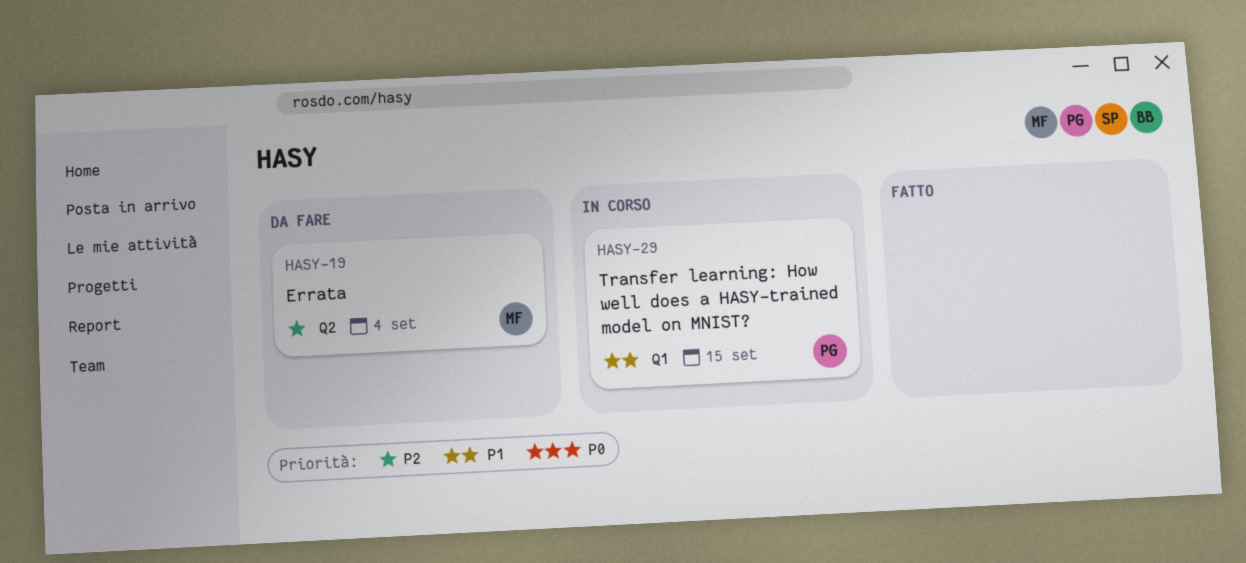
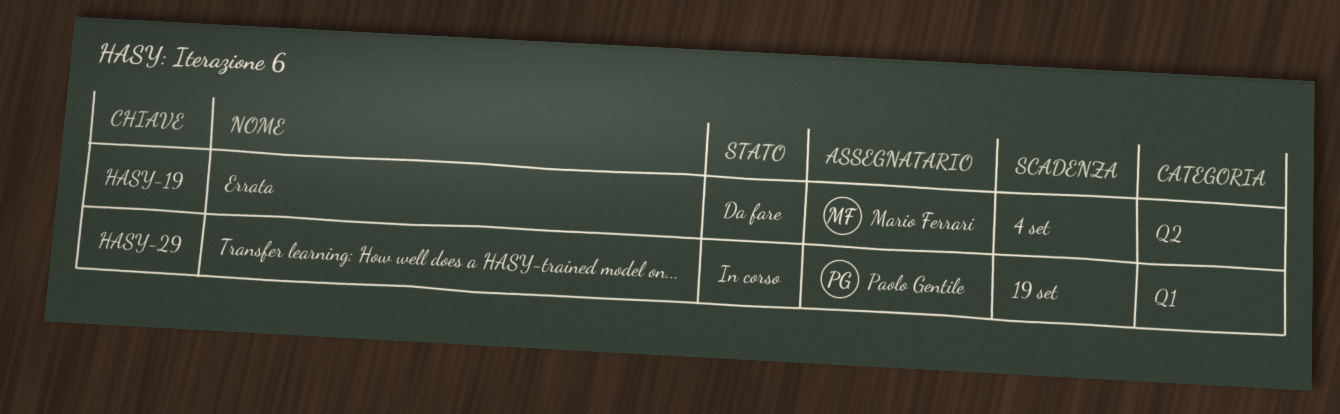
HASY-29, due: Sep 15 -> Sep 19

